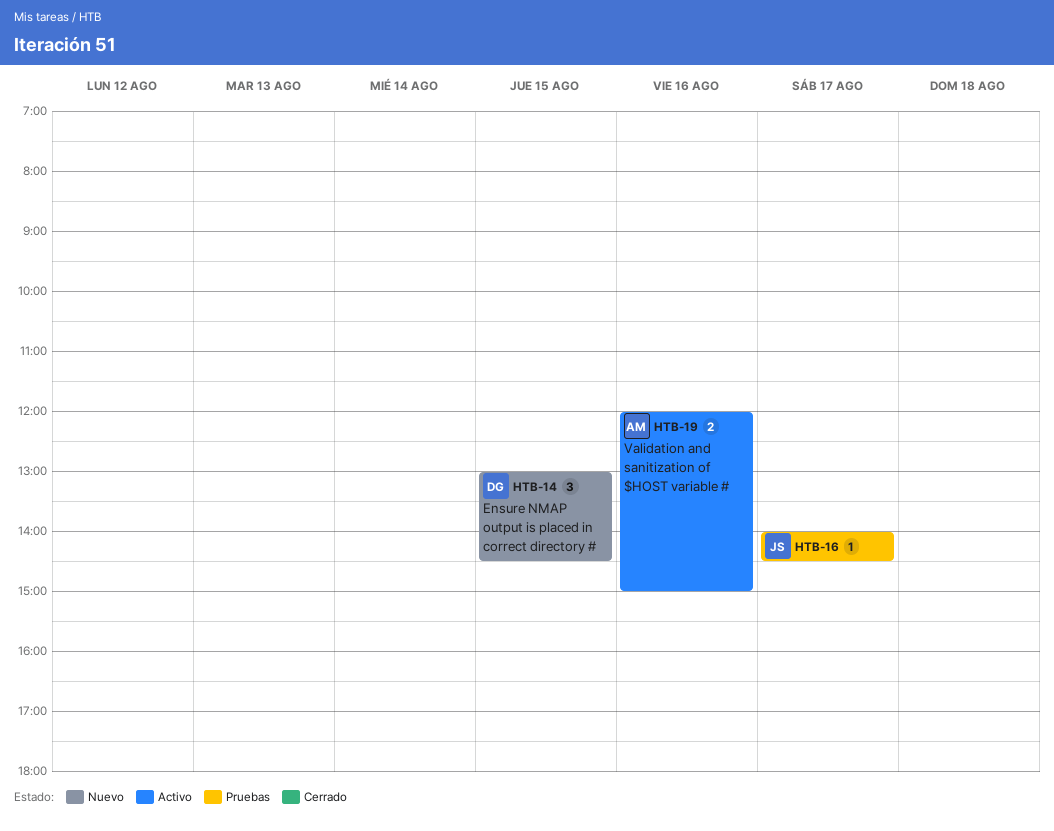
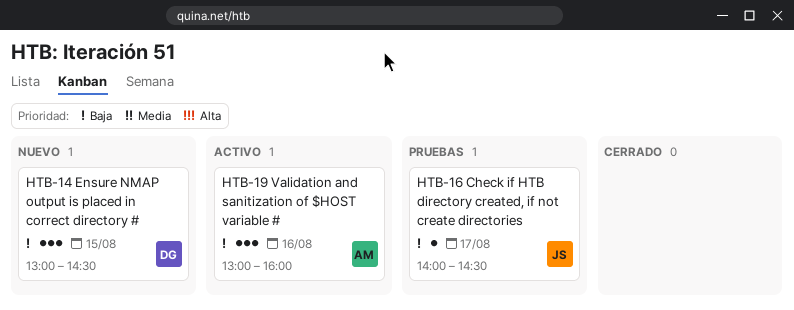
HTB-19, estimate: 2 -> 3
HTB-19, begins: 12:00 -> 13:00
HTB-19, ends: 15:00 -> 16:00

